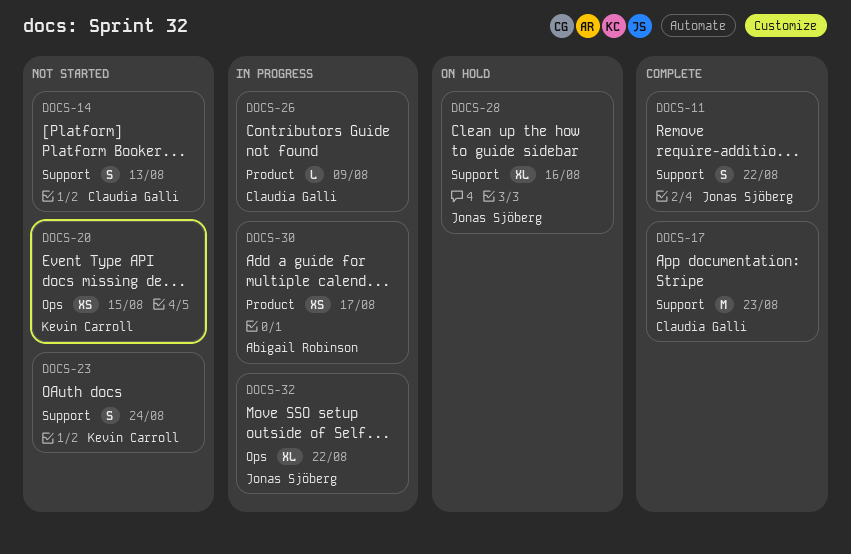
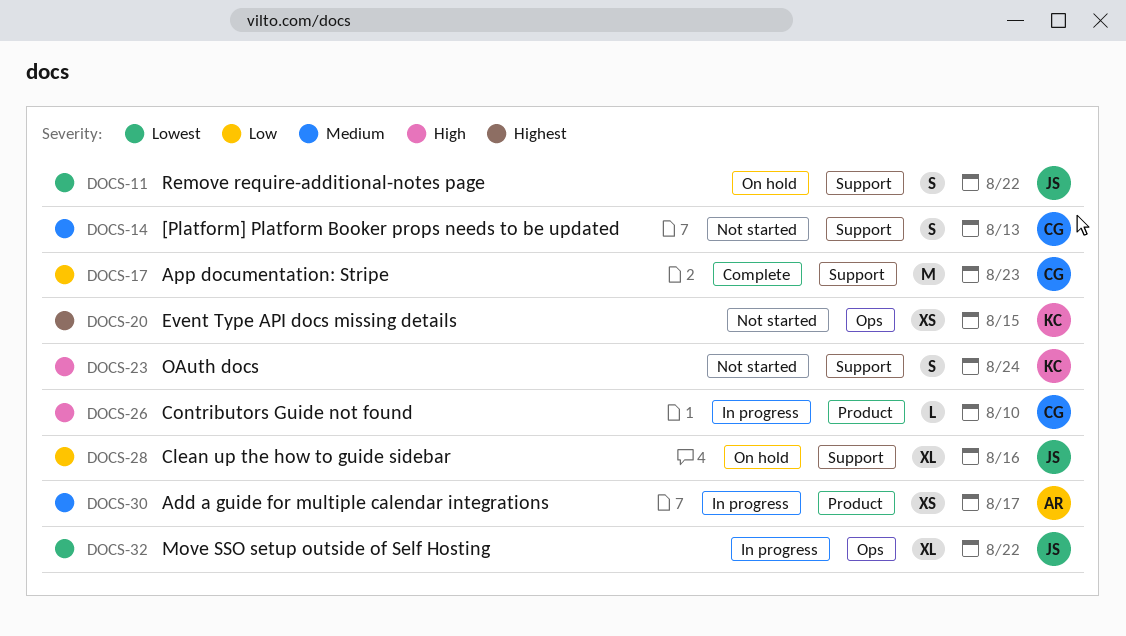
DOCS-11, status: Complete -> On hold
DOCS-26, due: Aug 9 -> Aug 10

